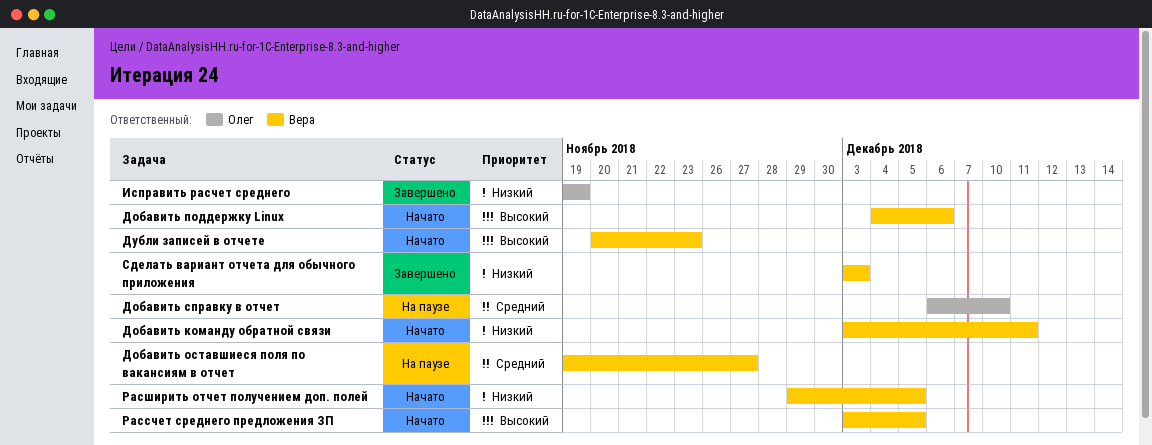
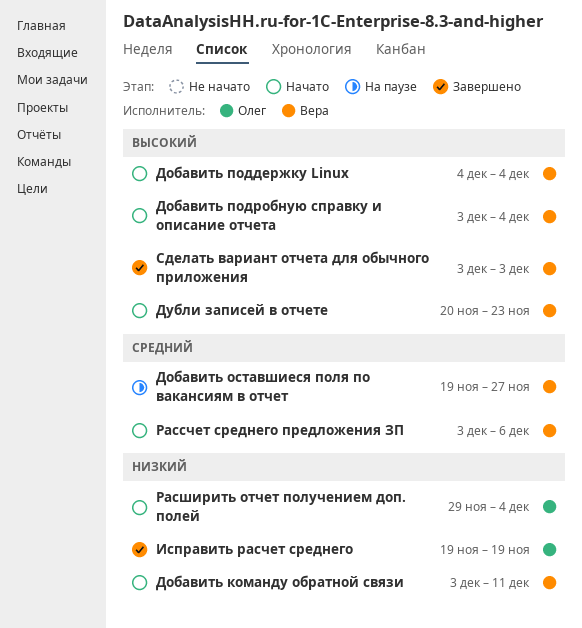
Добавить поддержку Linux, due: Dec 6 -> Dec 4
Добавить подробную справку и описание отчета: none -> present
Добавить справку в отчет: present -> none
Рассчет среднего предложения ЗП, priority: Высокий -> Средний
Рассчет среднего предложения ЗП, due: Dec 5 -> Dec 6
Расширить отчет получением доп. полей, owner: Вера -> Олег
Расширить отчет получением доп. полей, due: Dec 5 -> Dec 4
Сделать вариант отчета для обычного приложения, priority: Низкий -> Высокий

